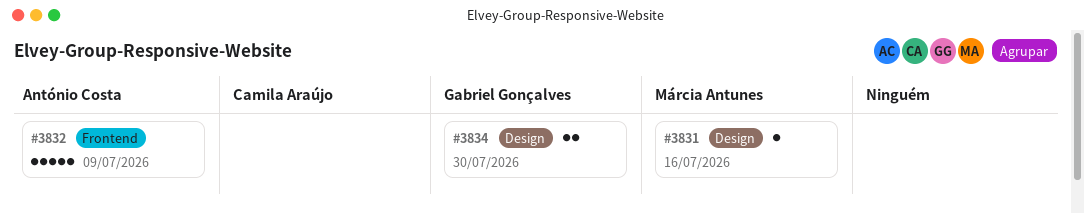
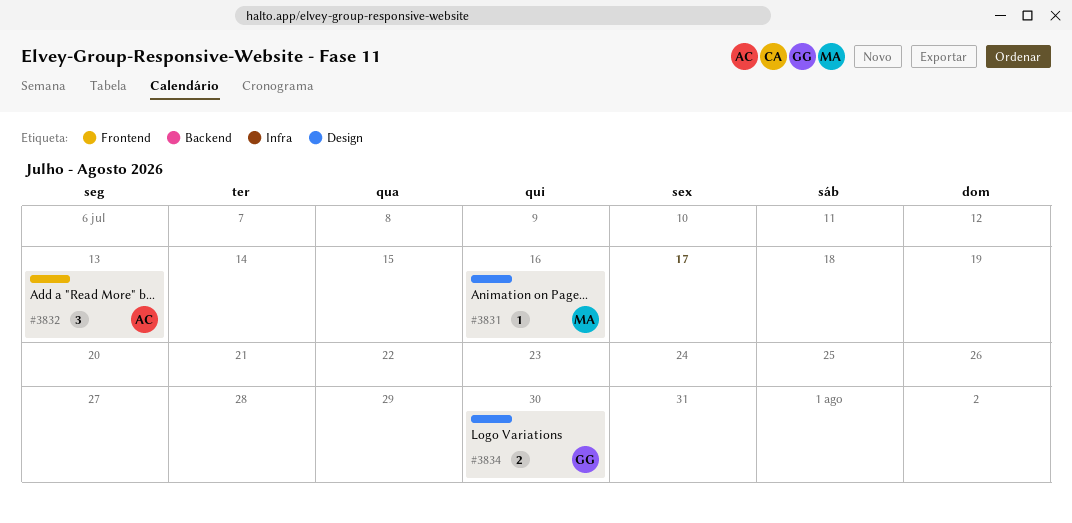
#3832, estimate: 5 -> 3
#3832, due: Jul 9 -> Jul 13

